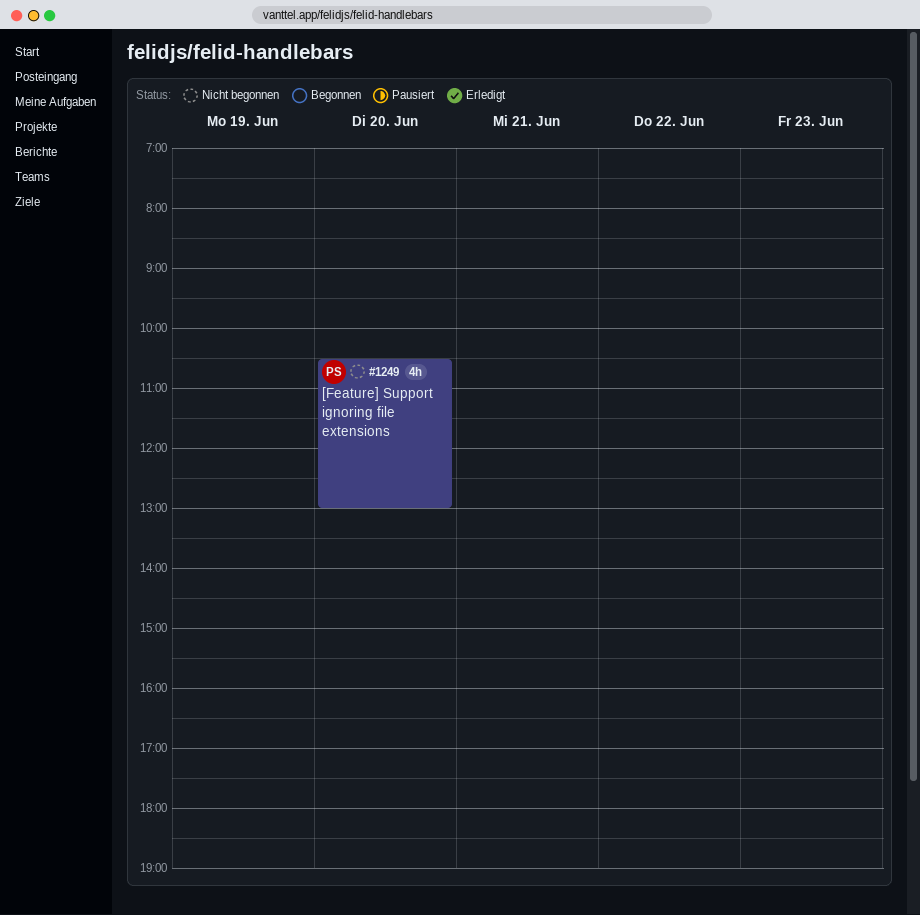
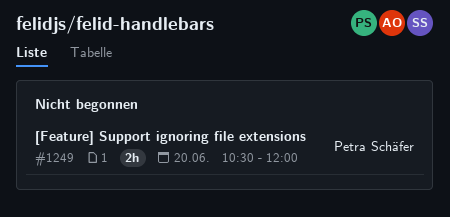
#1249, estimate: 4h -> 2h
#1249, ends: 13:00 -> 12:00

